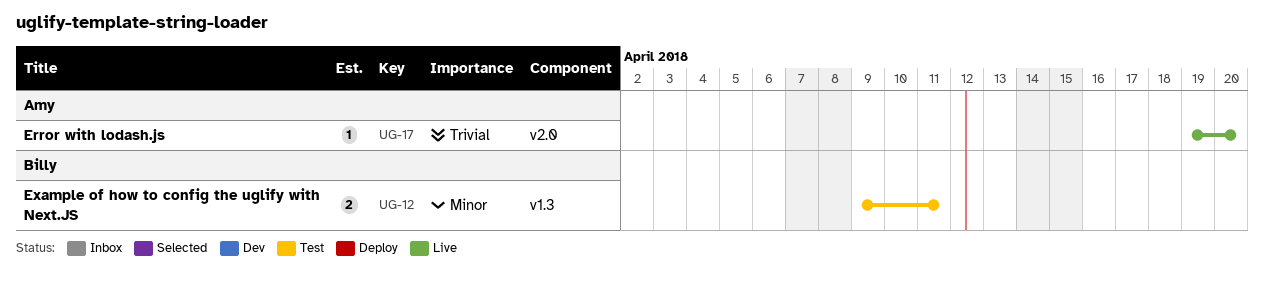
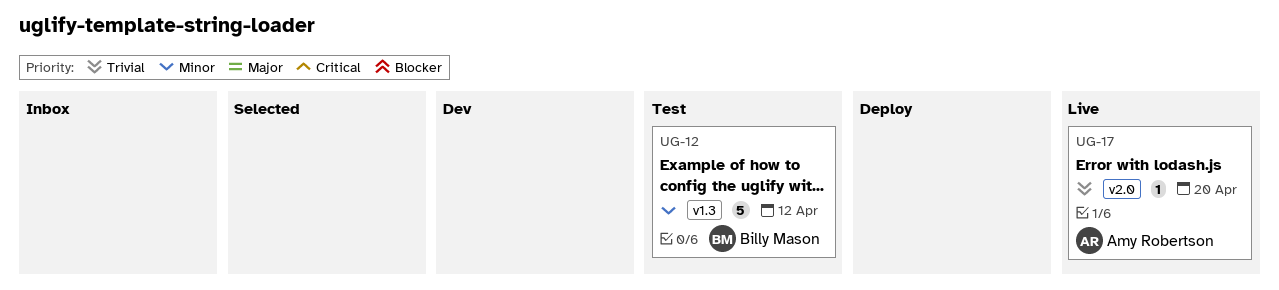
UG-12, estimate: 2 -> 5
UG-12, due: Apr 11 -> Apr 12

